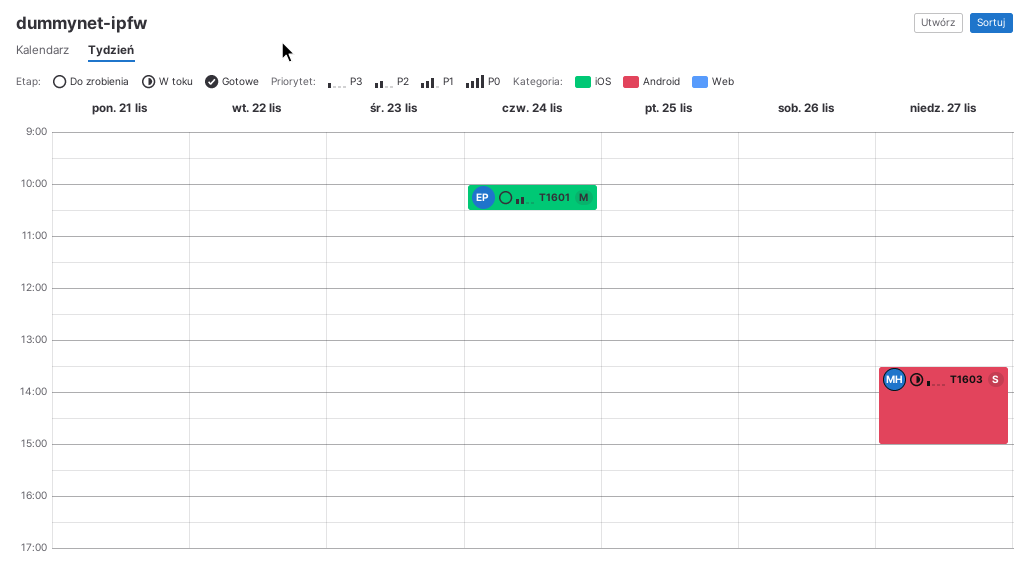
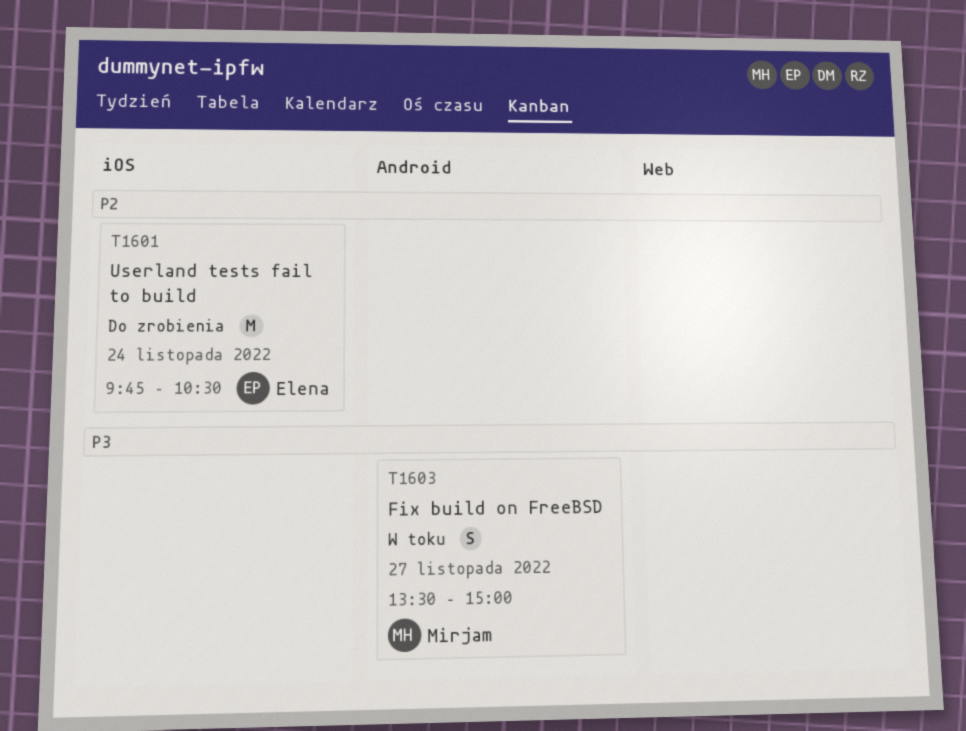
T1601, begins: 10:00 -> 09:45

